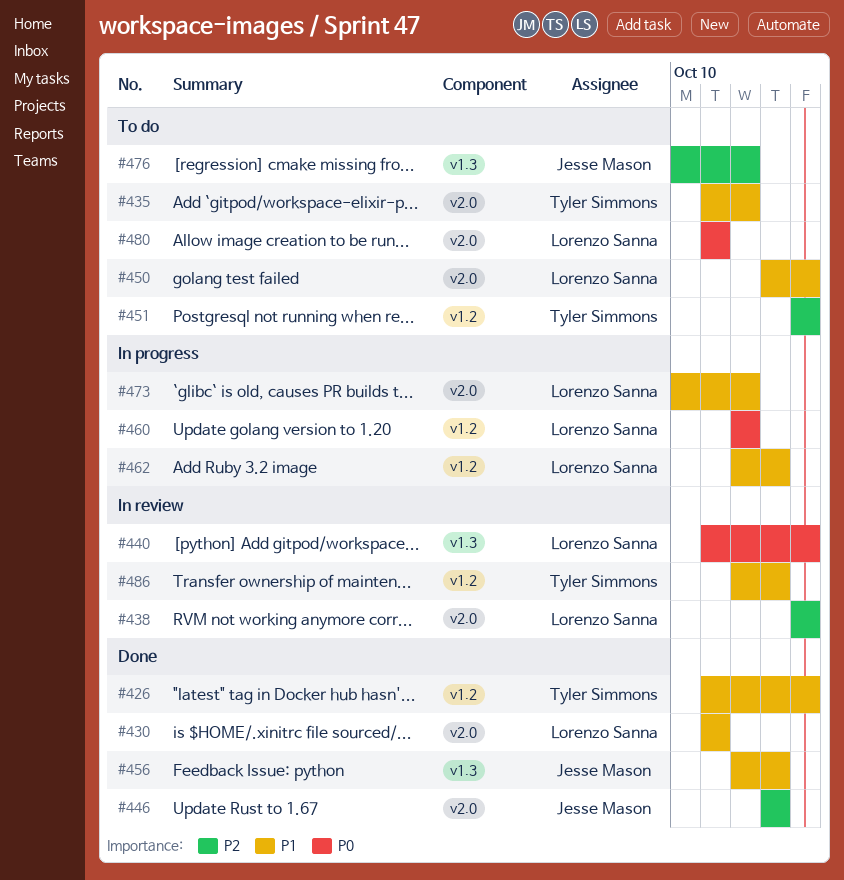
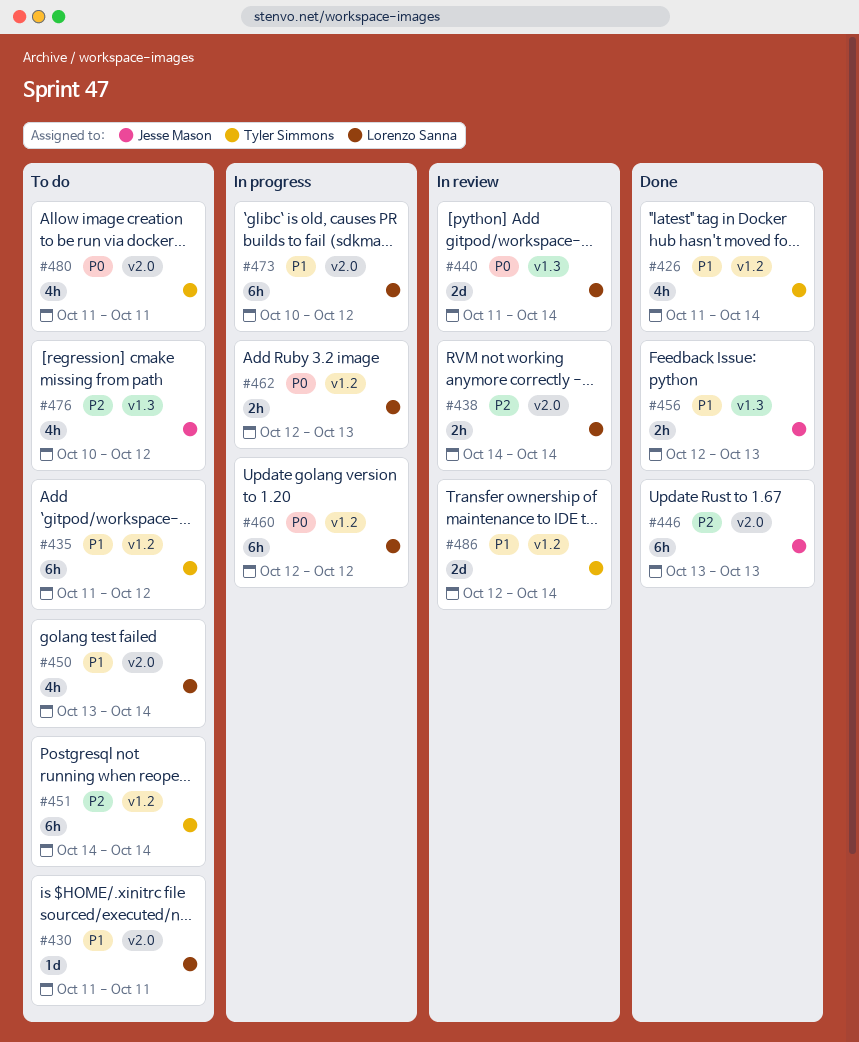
#430, status: Done -> To do
#435, label: v2.0 -> v1.2
#462, priority: P1 -> P0
#480, owner: Lorenzo Sanna -> Tyler Simmons
#486, due: Oct 13 -> Oct 14

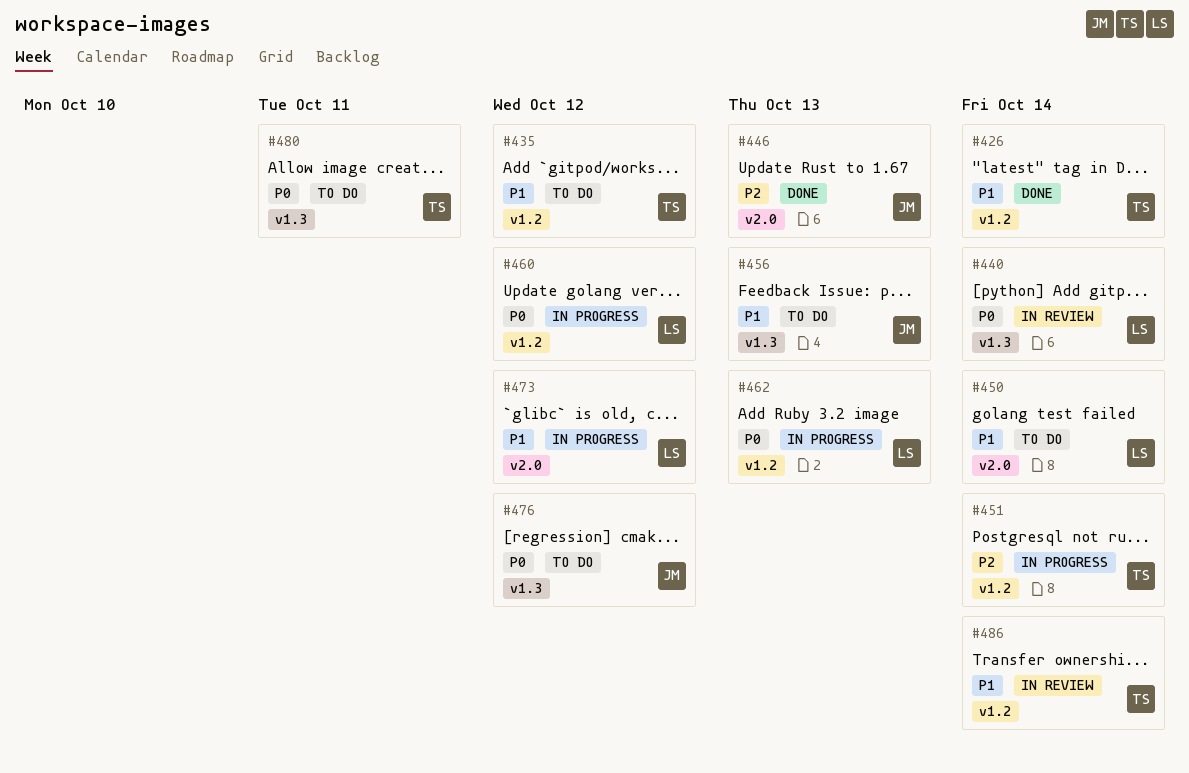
#430: present -> none
#438: present -> none
#451, status: To do -> In progress
#456, status: Done -> To do
#476, priority: P2 -> P0
#480, label: v2.0 -> v1.3

